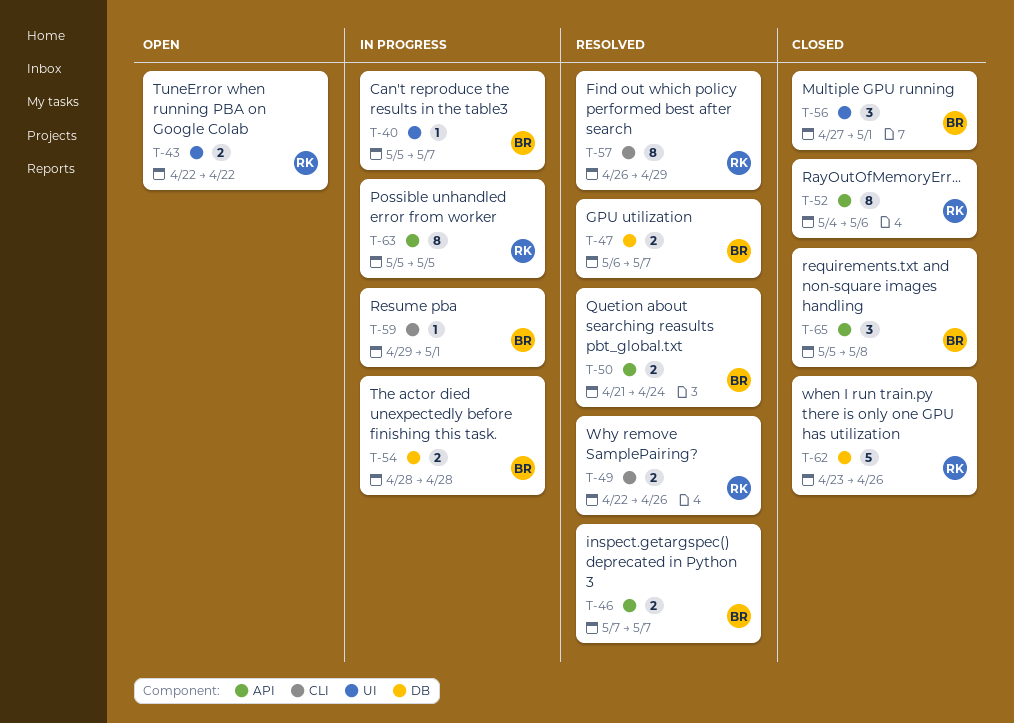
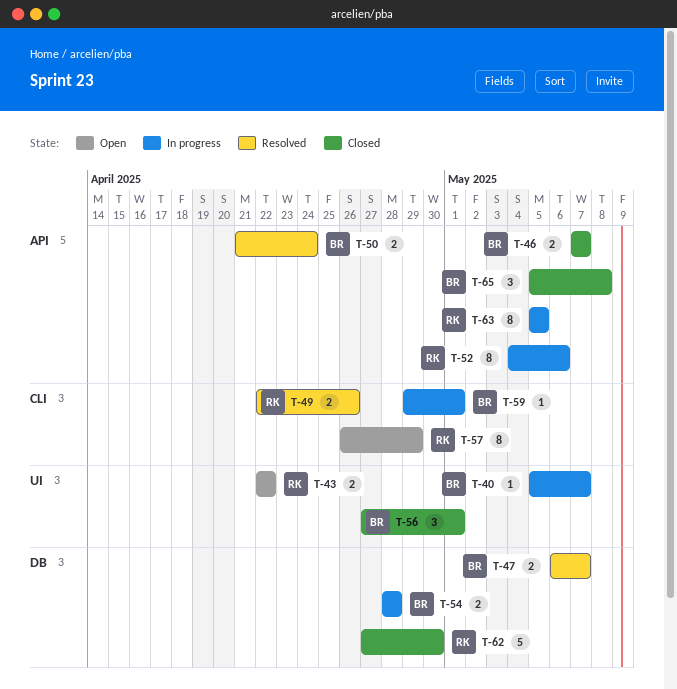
T-46, status: Resolved -> Closed
T-52, status: Closed -> In progress
T-57, status: Resolved -> Open
T-62, start: Apr 23 -> Apr 27
T-62, due: Apr 26 -> Apr 30

